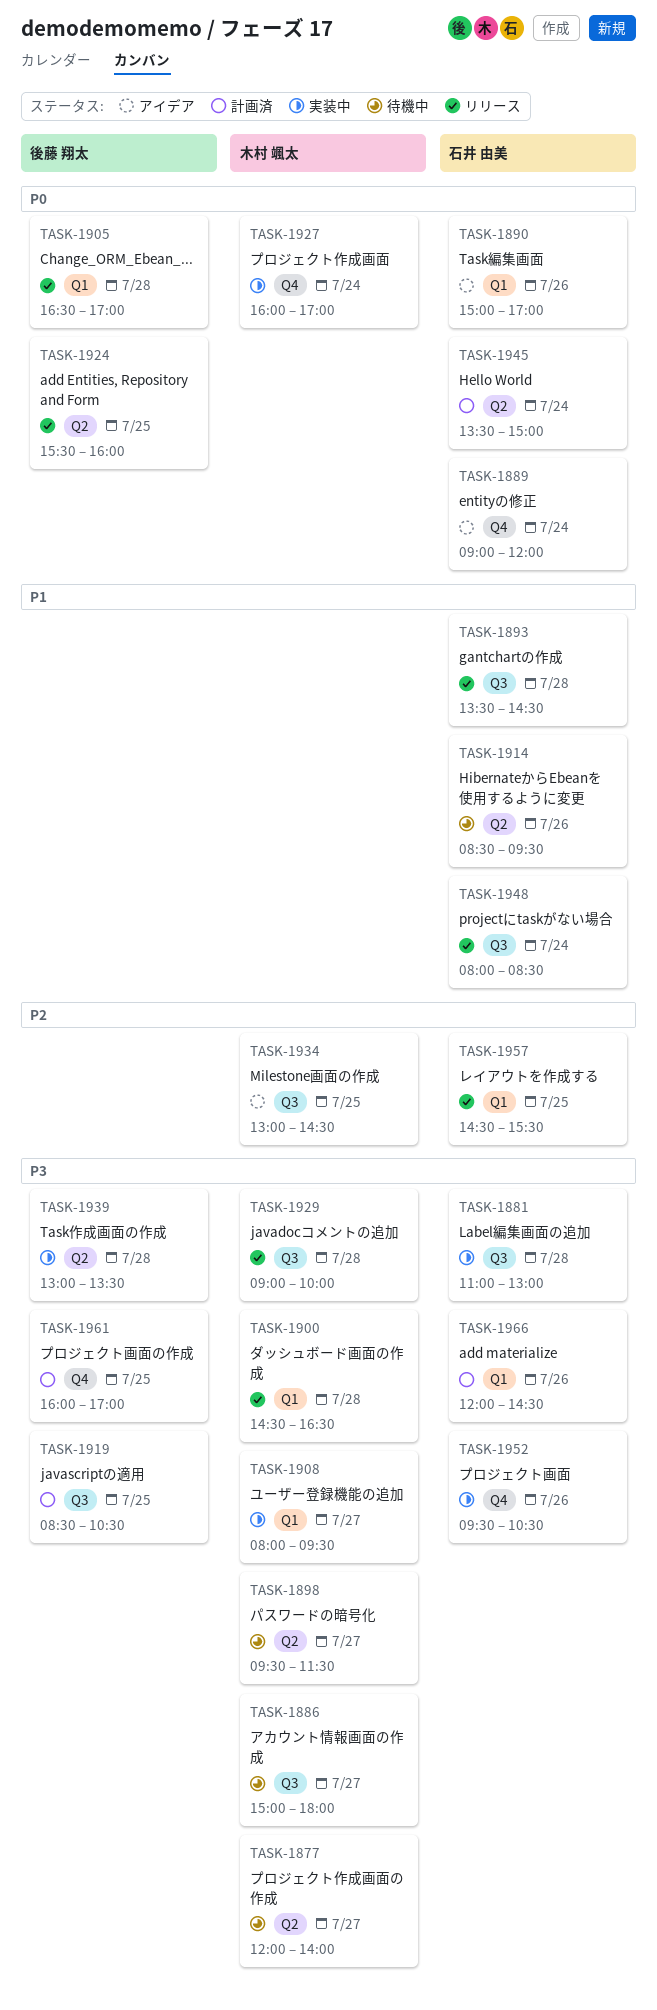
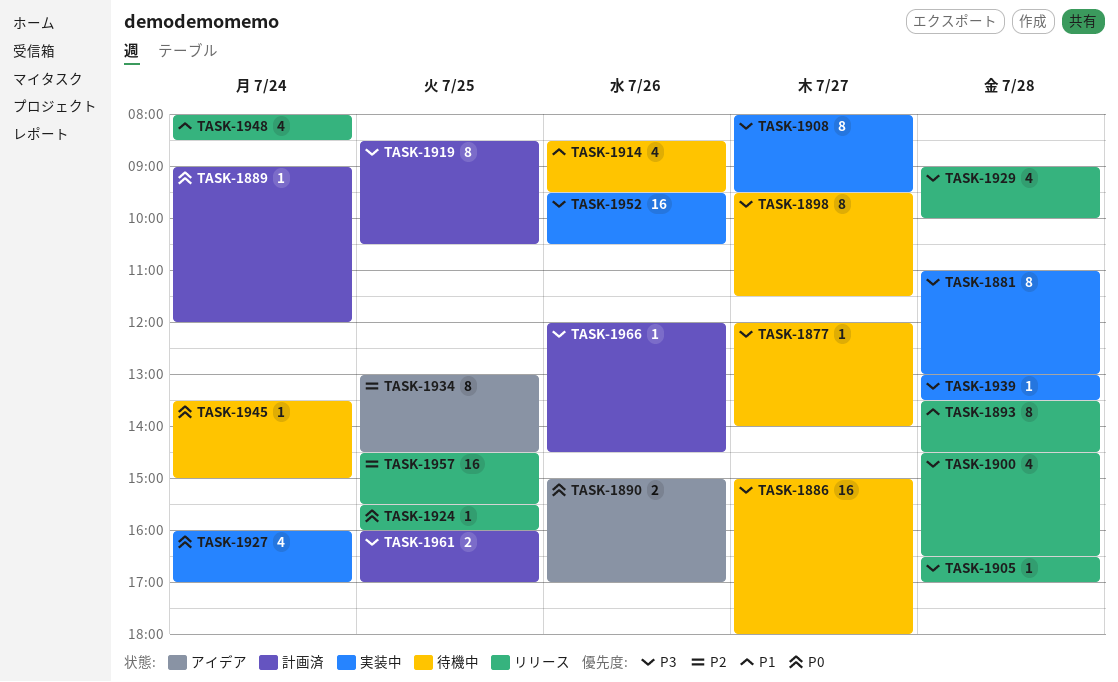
TASK-1889, status: アイデア -> 計画済
TASK-1905, priority: P0 -> P3
TASK-1945, status: 計画済 -> 待機中

